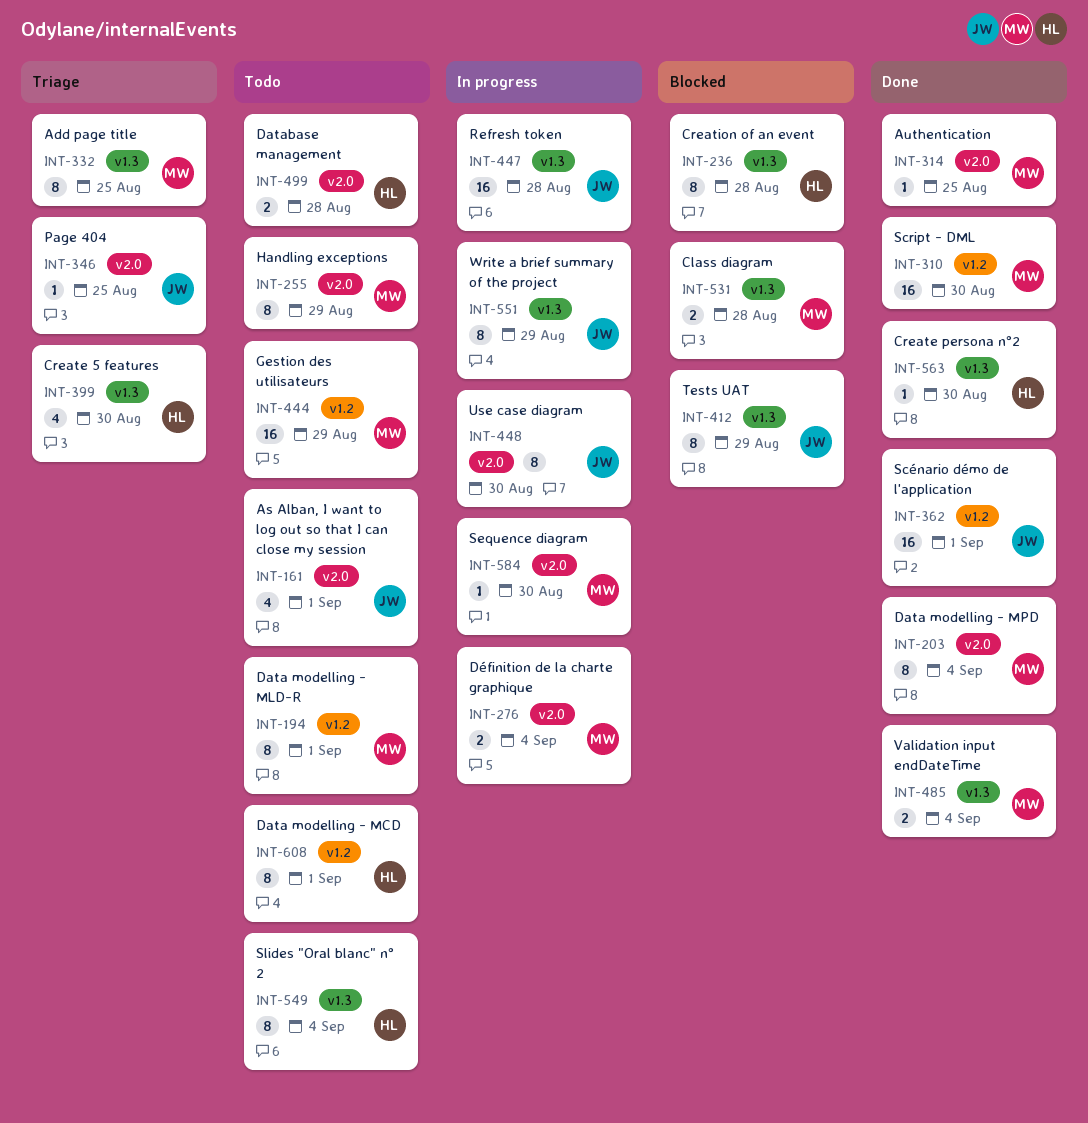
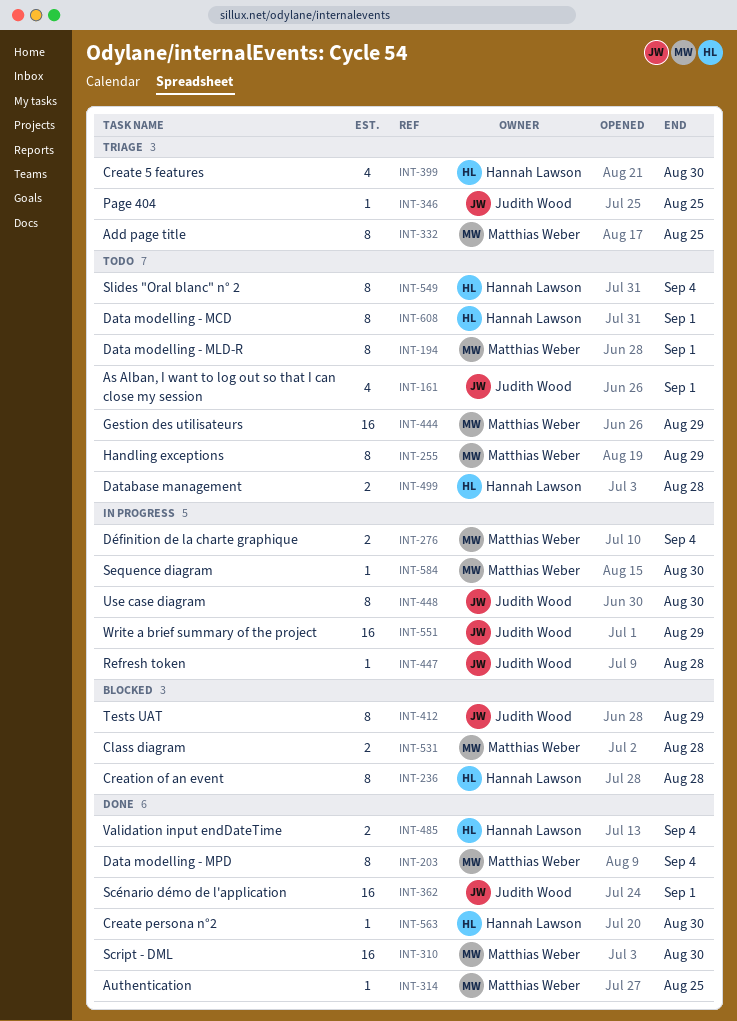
INT-447, estimate: 16 -> 1
INT-485, owner: Matthias Weber -> Hannah Lawson
INT-551, estimate: 8 -> 16

